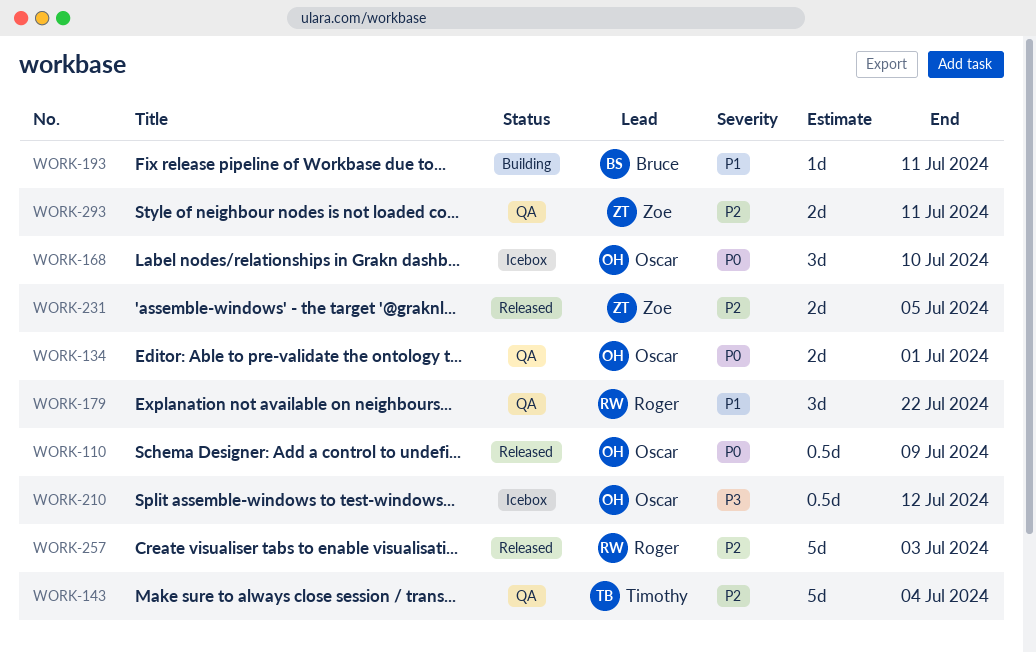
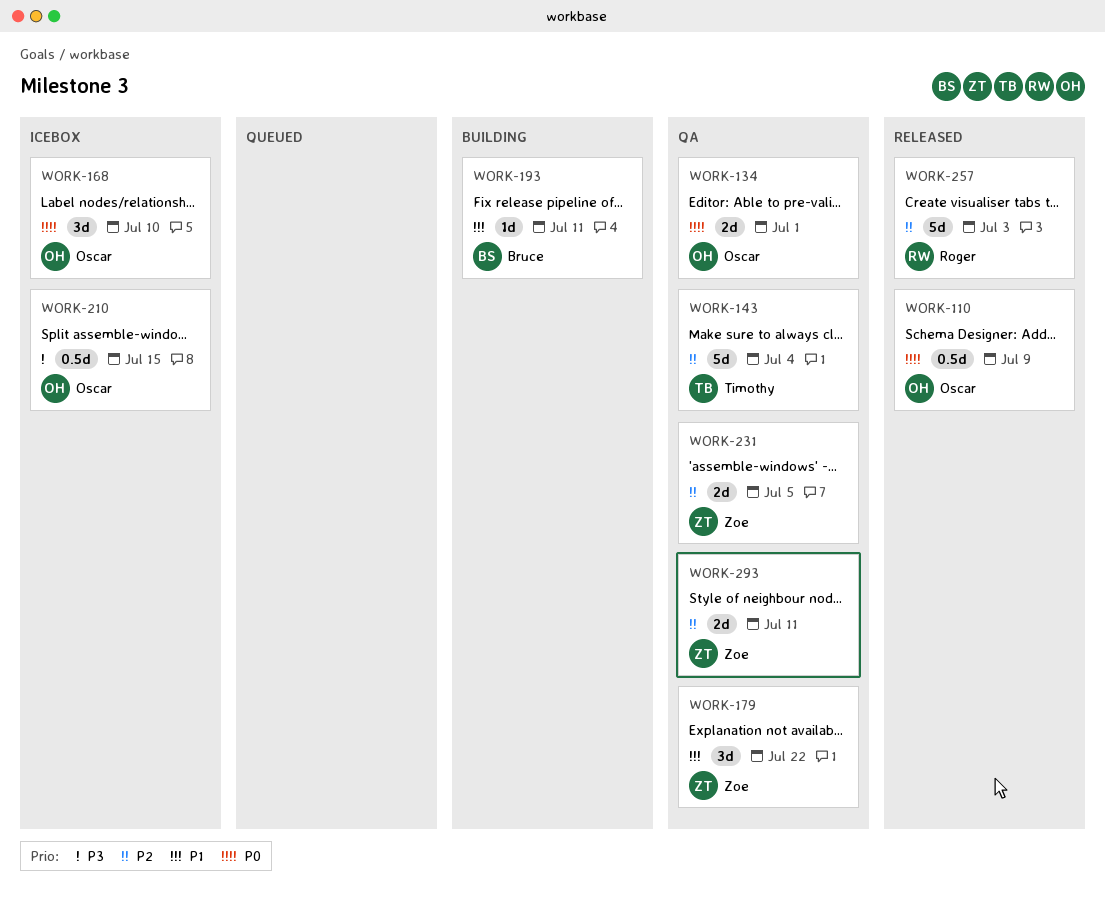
WORK-179, owner: Roger -> Zoe
WORK-210, due: Jul 12 -> Jul 15
WORK-231, status: Released -> QA

